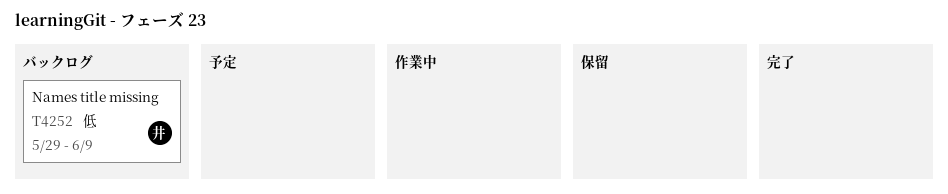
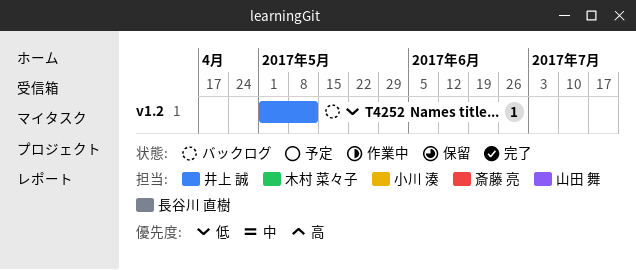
T4252, start: May 29 -> May 1
T4252, due: Jun 9 -> May 12

